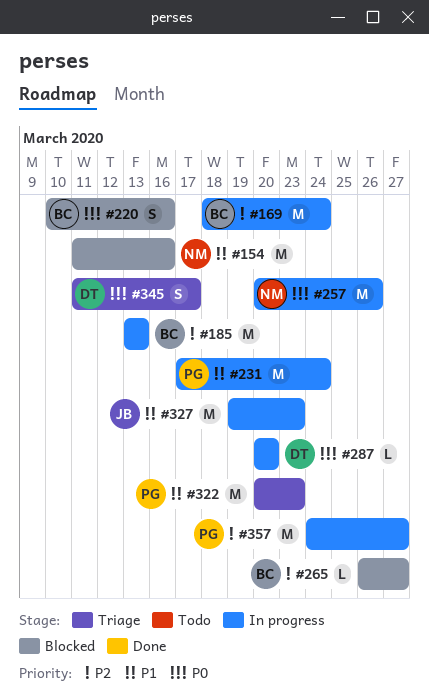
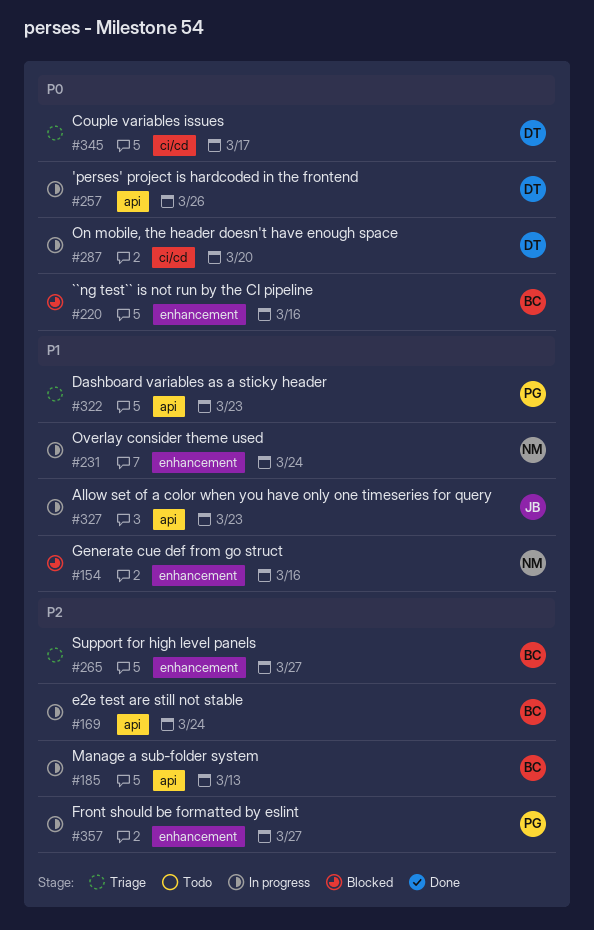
#231, owner: PG -> NM
#257, owner: NM -> DT
#265, status: Blocked -> Triage

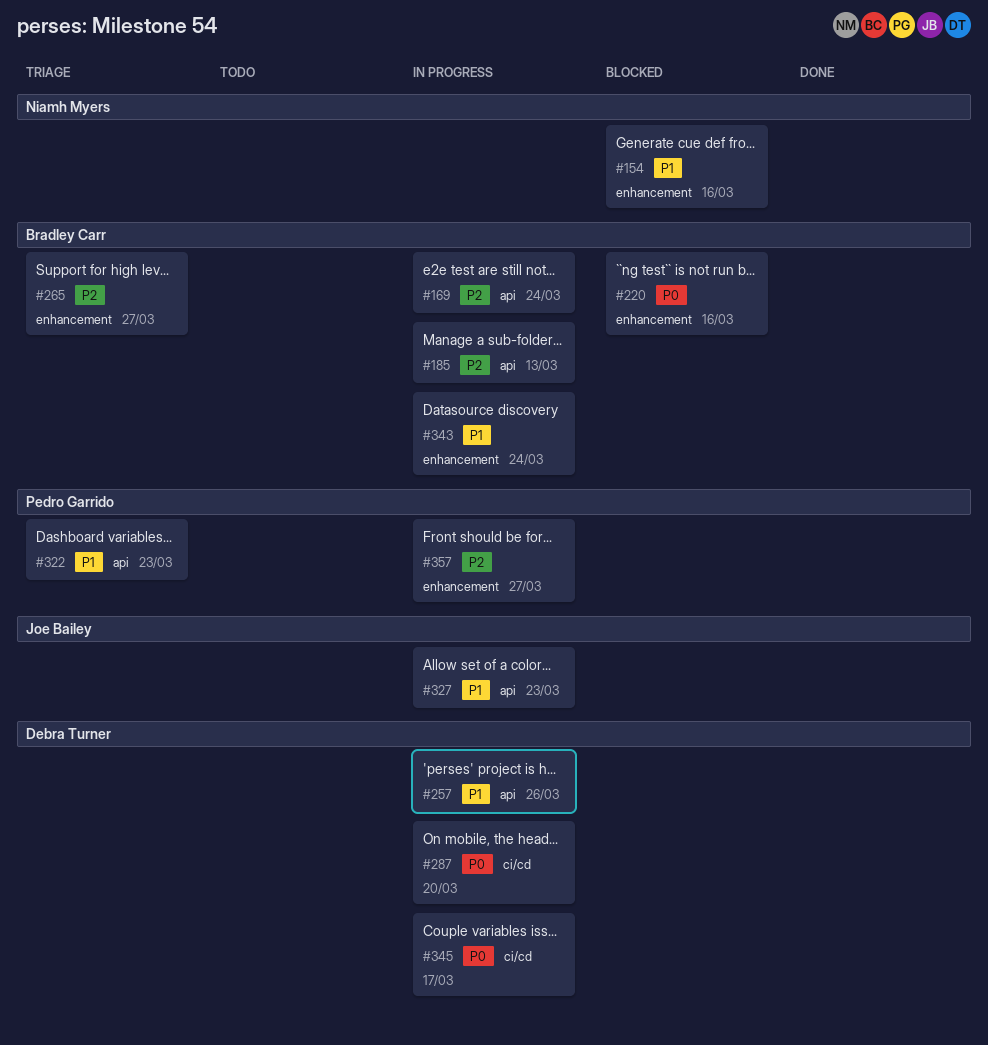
#231: present -> none
#257, priority: P0 -> P1
#343: none -> present
#345, status: Triage -> In progress

